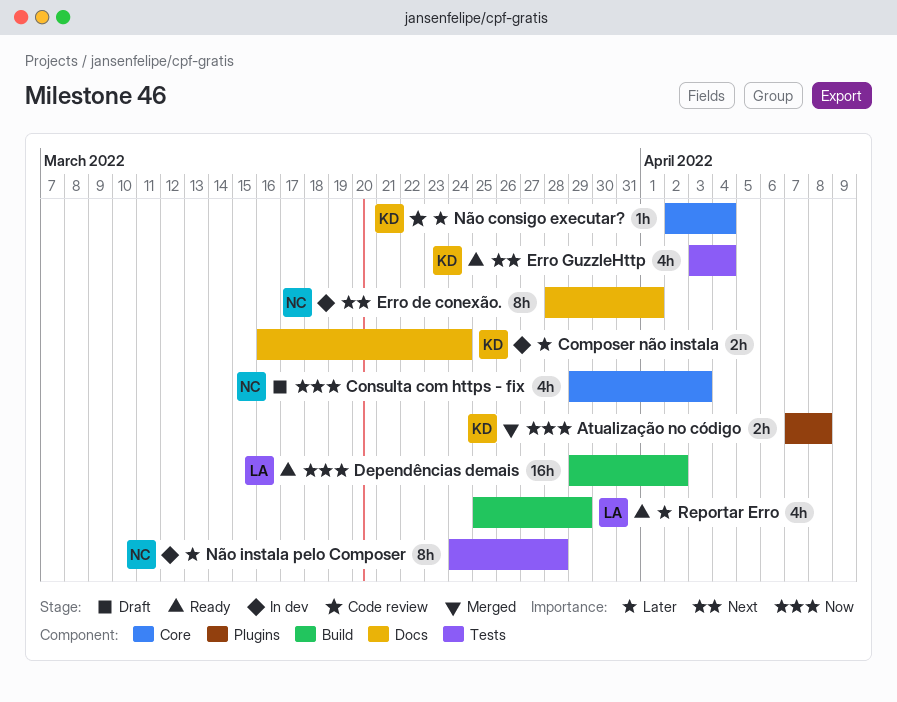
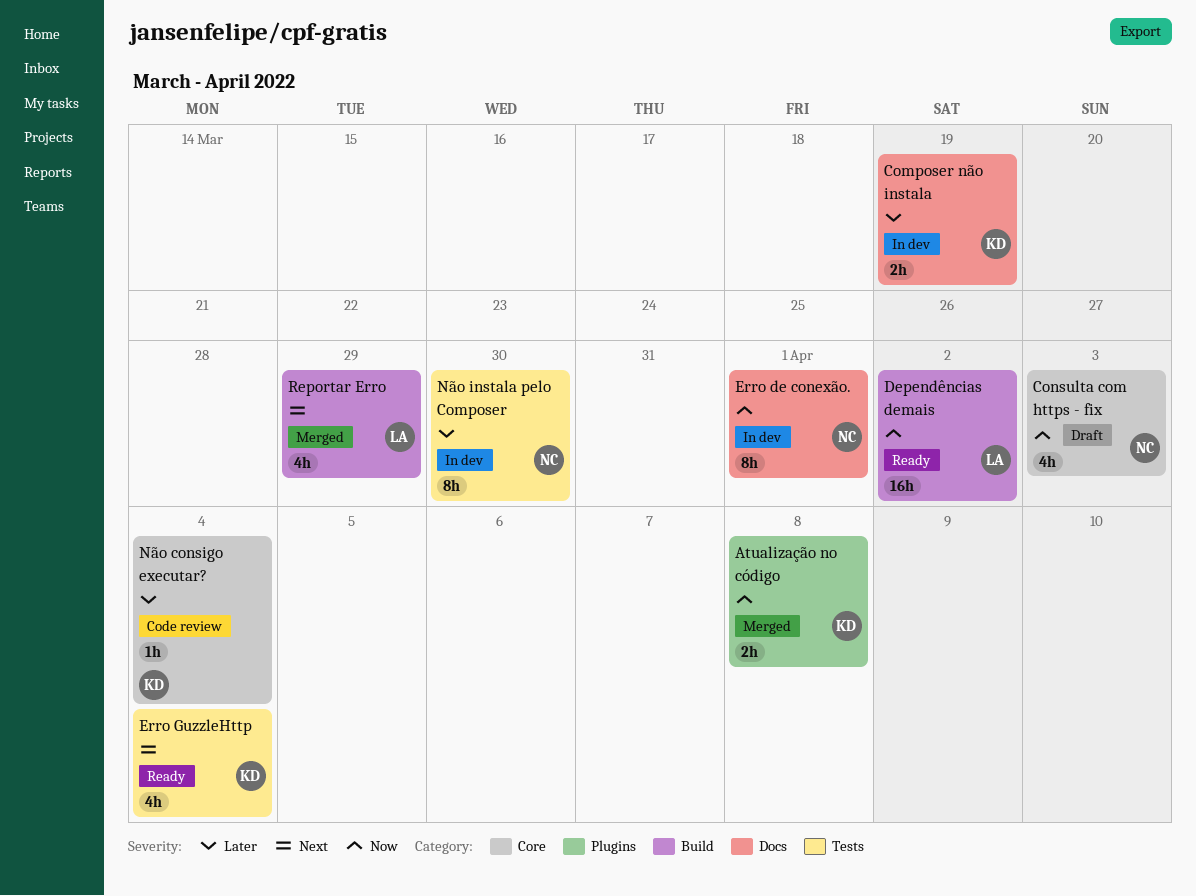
Composer não instala, due: Mar 24 -> Mar 19
Erro de conexão., priority: Next -> Now
Não instala pelo Composer, due: Mar 28 -> Mar 30
Reportar Erro, status: Ready -> Merged
Reportar Erro, priority: Later -> Next

